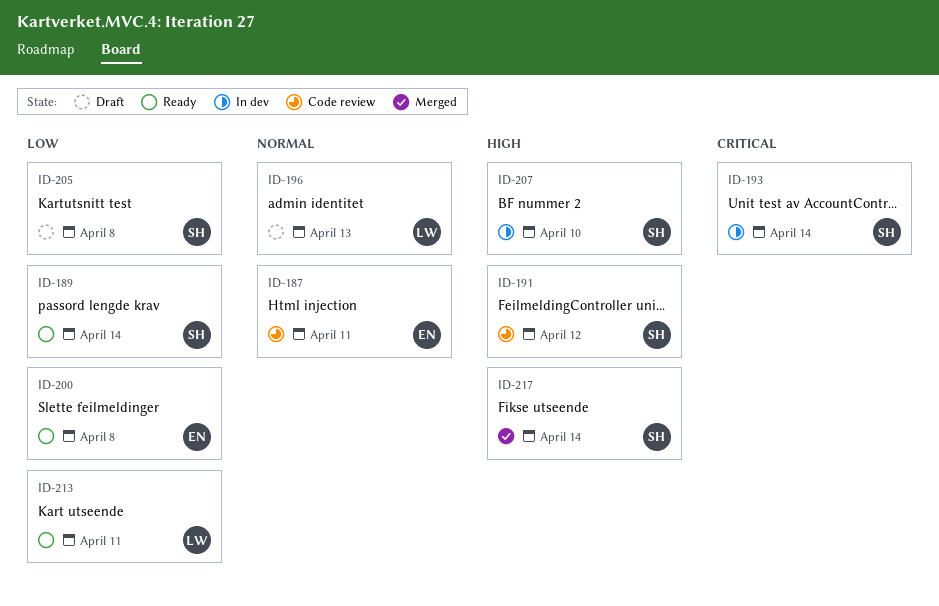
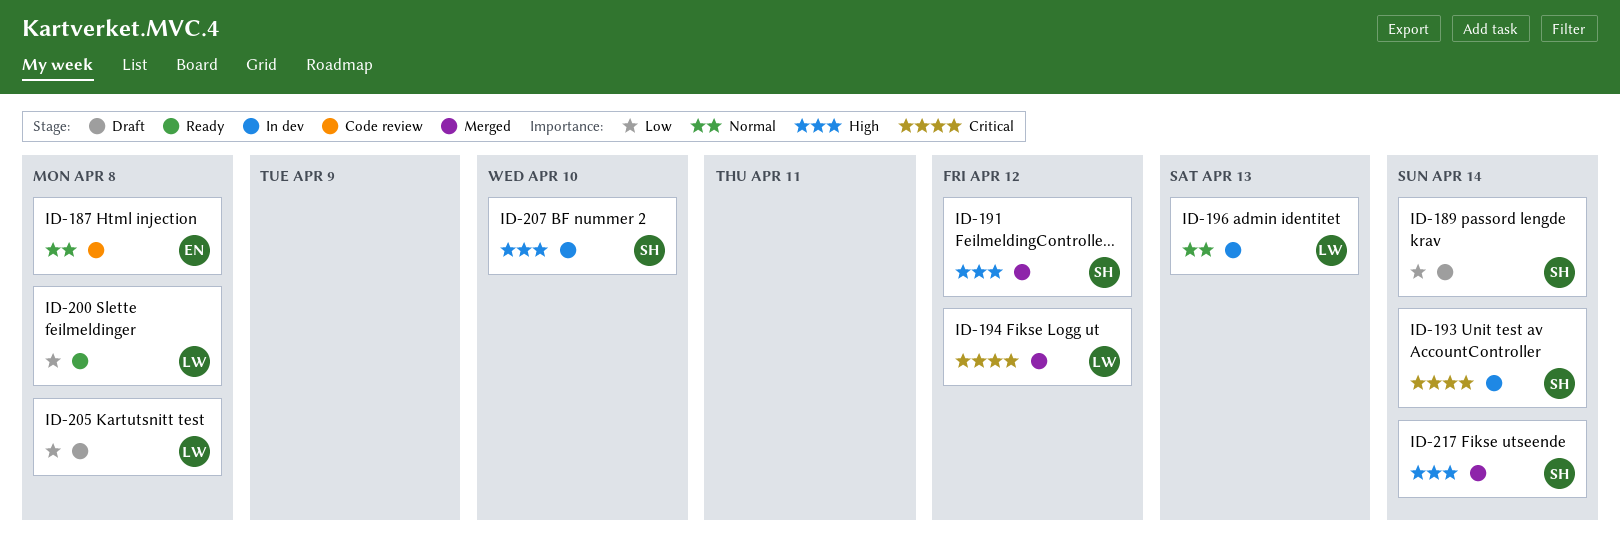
ID-187, due: Apr 11 -> Apr 8
ID-189, status: Ready -> Draft
ID-191, status: Code review -> Merged
ID-194: none -> present
ID-196, status: Draft -> In dev
ID-200, owner: EN -> LW
ID-205, owner: SH -> LW
ID-213: present -> none

